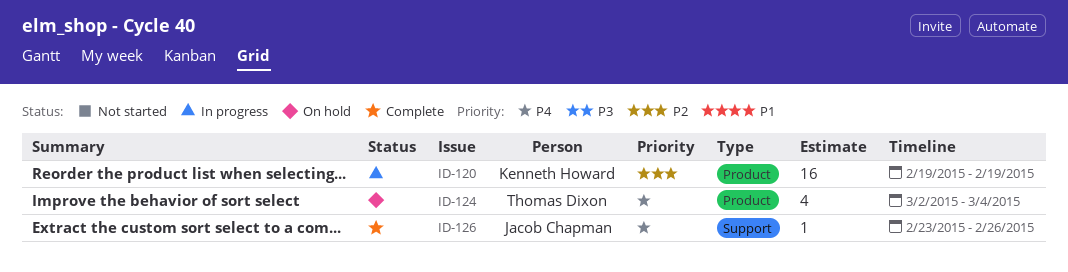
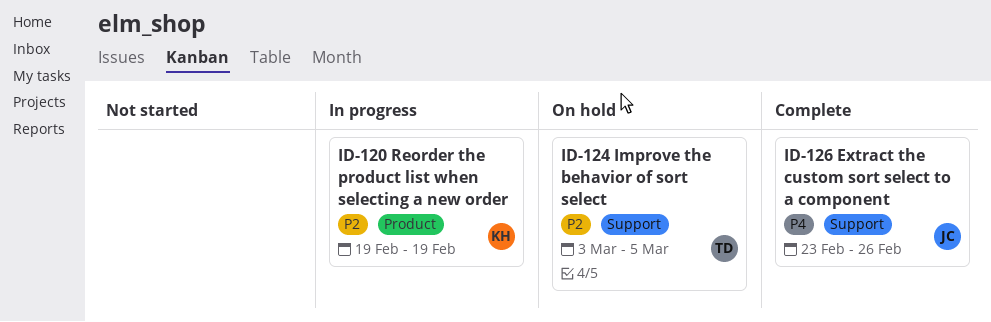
ID-124, priority: P4 -> P2
ID-124, label: Product -> Support
ID-124, start: Mar 2 -> Mar 3
ID-124, due: Mar 4 -> Mar 5

